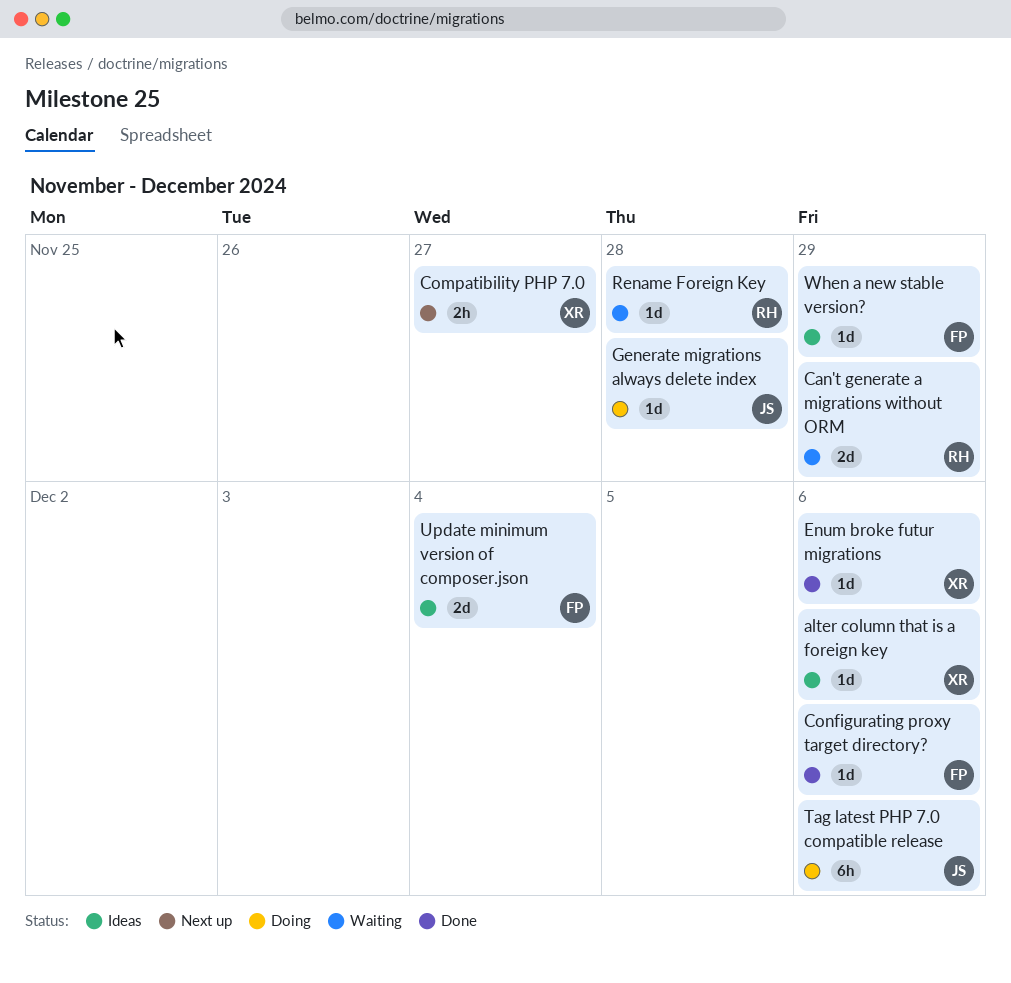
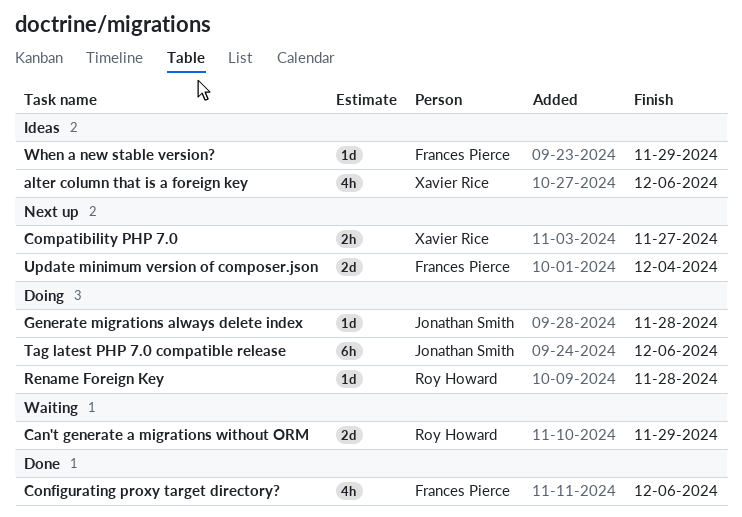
alter column that is a foreign key, estimate: 1d -> 4h
Configurating proxy target directory?, estimate: 1d -> 4h
Enum broke futur migrations: present -> none
Rename Foreign Key, status: Waiting -> Doing
Update minimum version of composer.json, status: Ideas -> Next up

